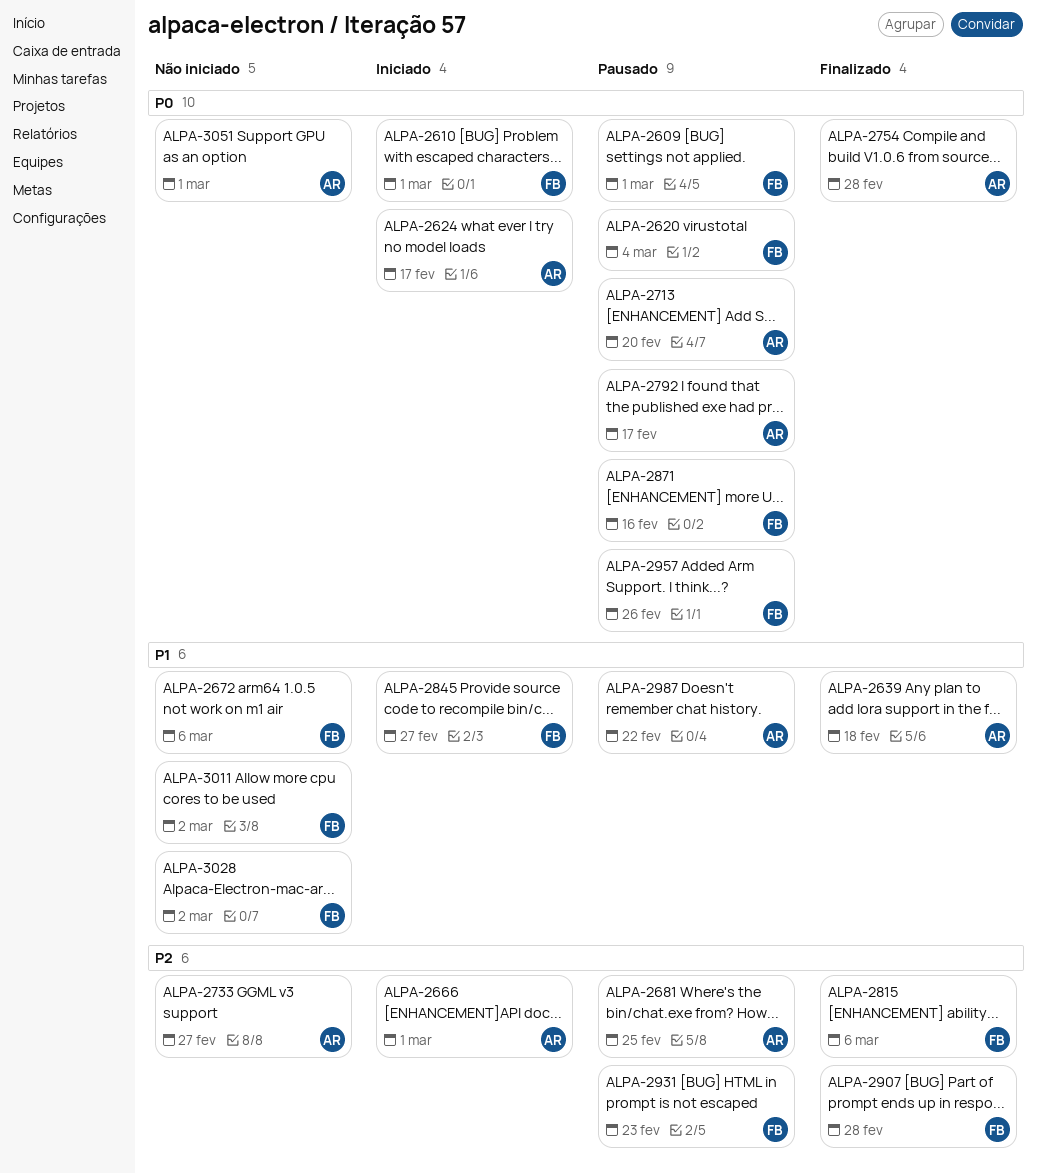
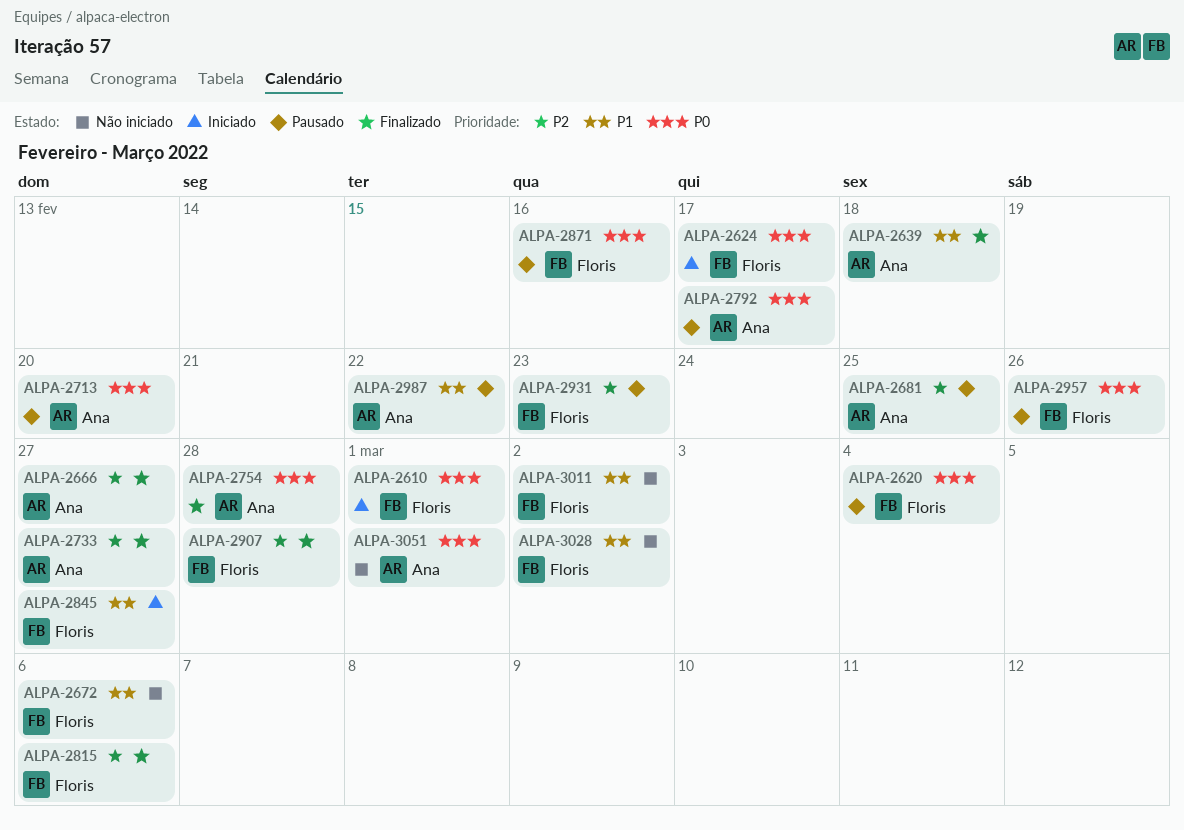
ALPA-2609: present -> none
ALPA-2624, owner: Ana -> Floris
ALPA-2666, status: Iniciado -> Finalizado
ALPA-2666, due: Mar 1 -> Feb 27
ALPA-2733, status: Não iniciado -> Finalizado

